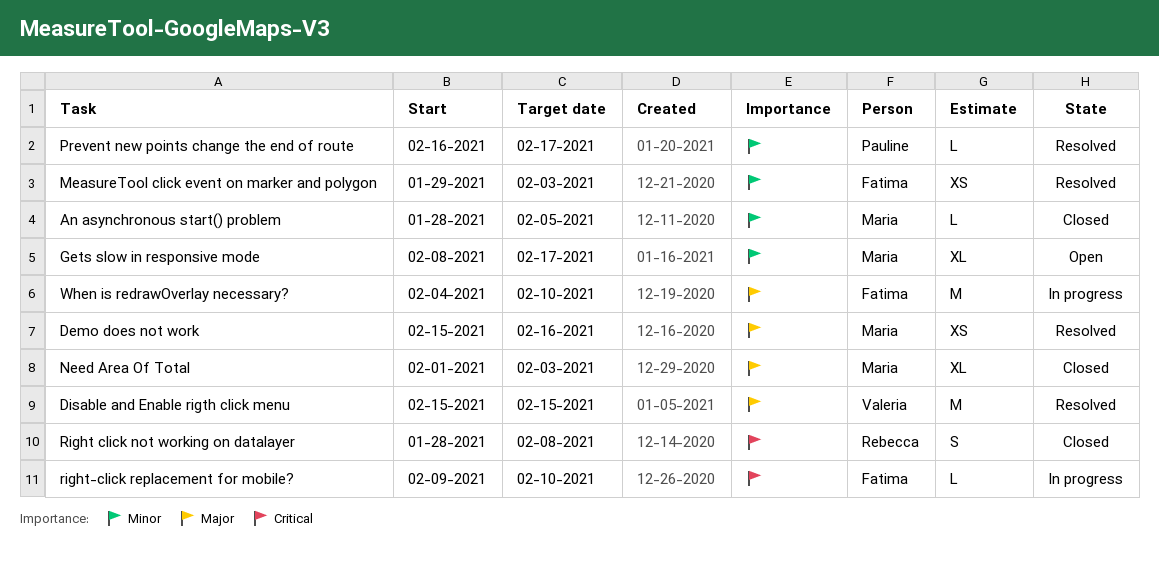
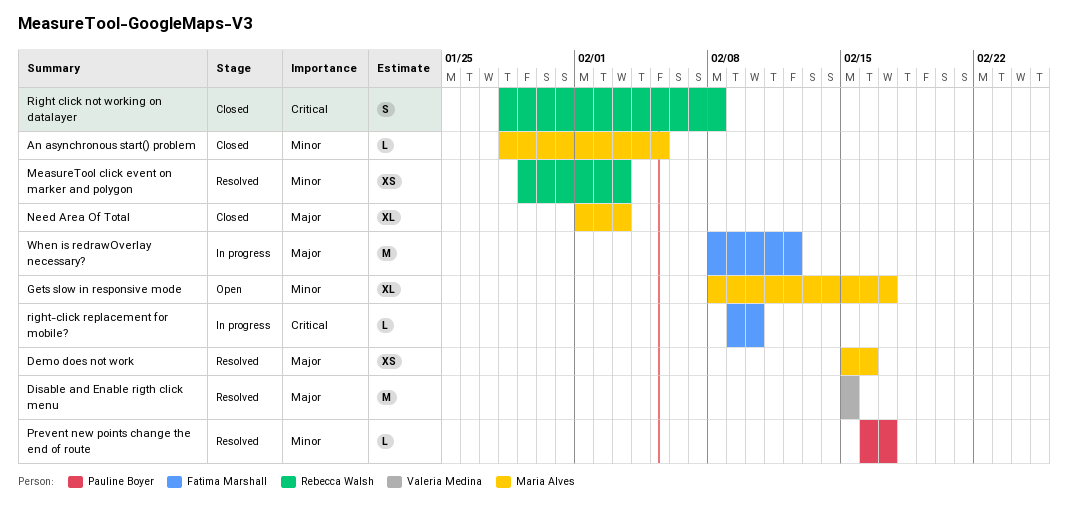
MeasureTool click event on marker and polygon, owner: Fatima Marshall -> Rebecca Walsh
When is redrawOverlay necessary?, start: Feb 4 -> Feb 8
When is redrawOverlay necessary?, due: Feb 10 -> Feb 12

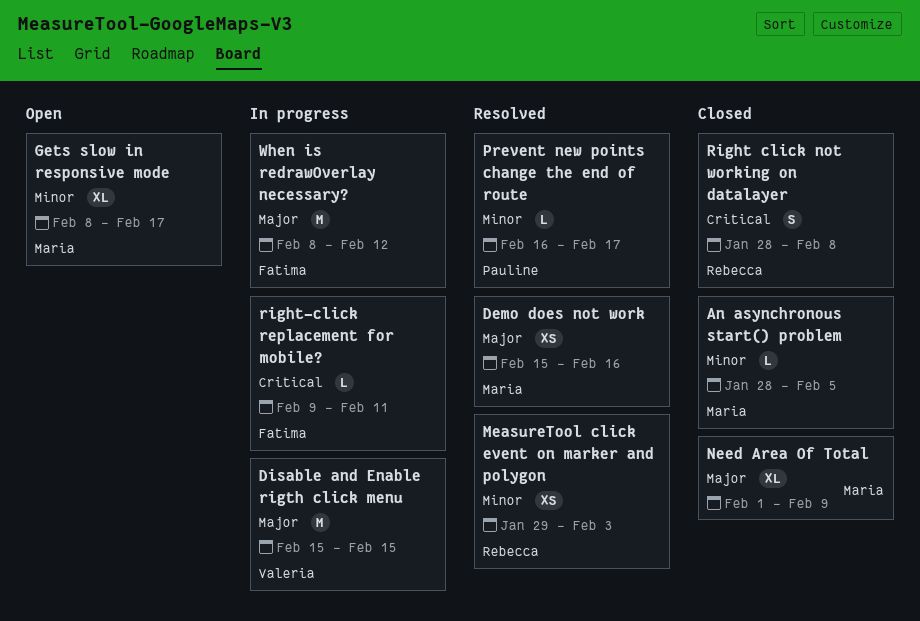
Disable and Enable rigth click menu, status: Resolved -> In progress
Need Area Of Total, due: Feb 3 -> Feb 9
right-click replacement for mobile?, due: Feb 10 -> Feb 11

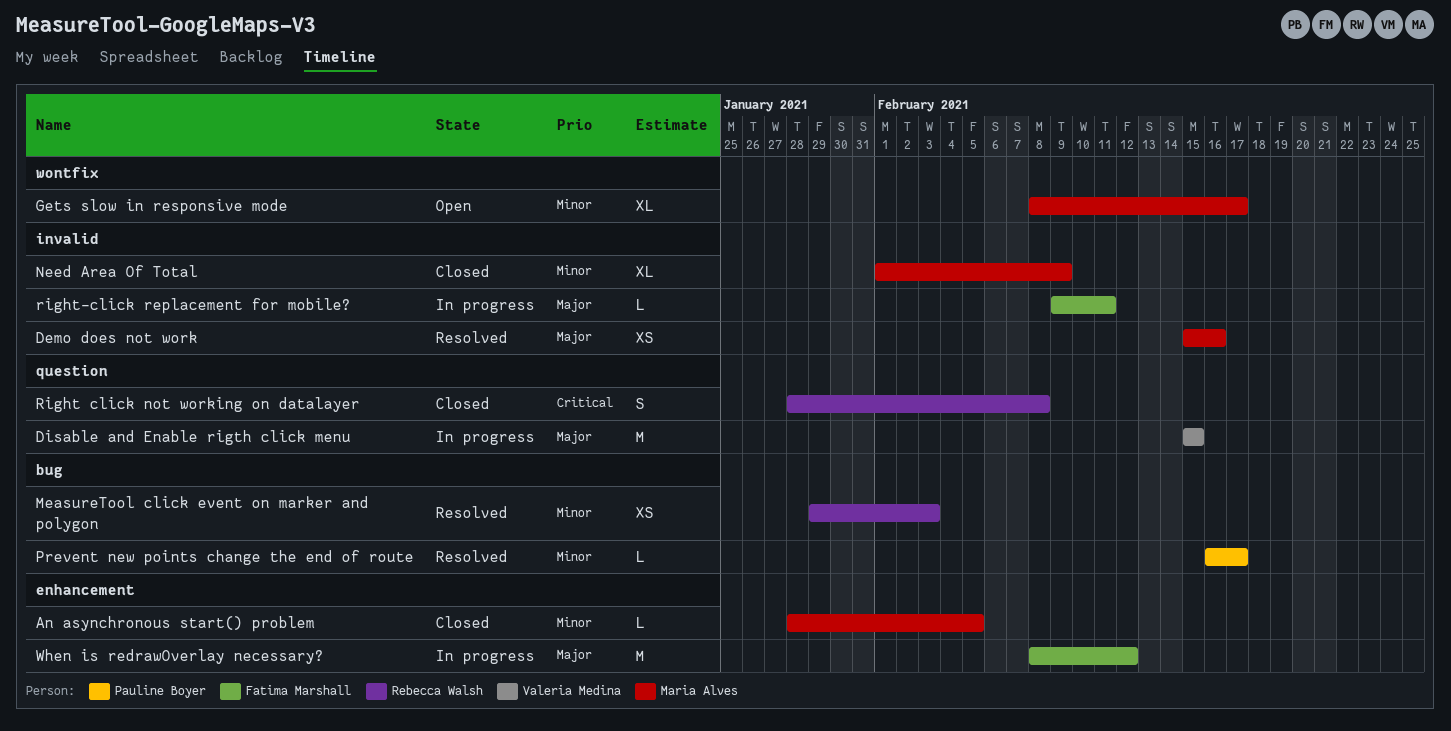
Need Area Of Total, priority: Major -> Minor
right-click replacement for mobile?, priority: Critical -> Major

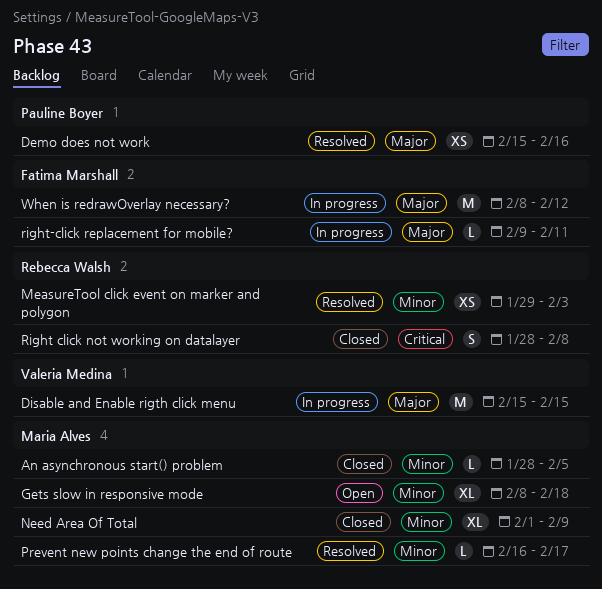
Demo does not work, owner: Maria Alves -> Pauline Boyer
Gets slow in responsive mode, due: Feb 17 -> Feb 18
Prevent new points change the end of route, owner: Pauline Boyer -> Maria Alves

